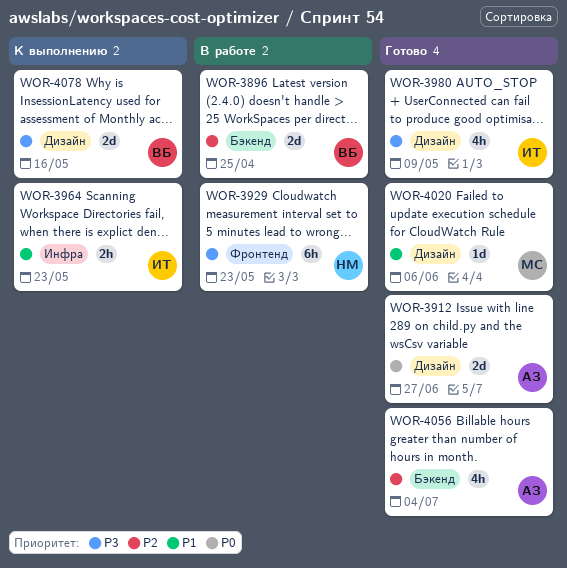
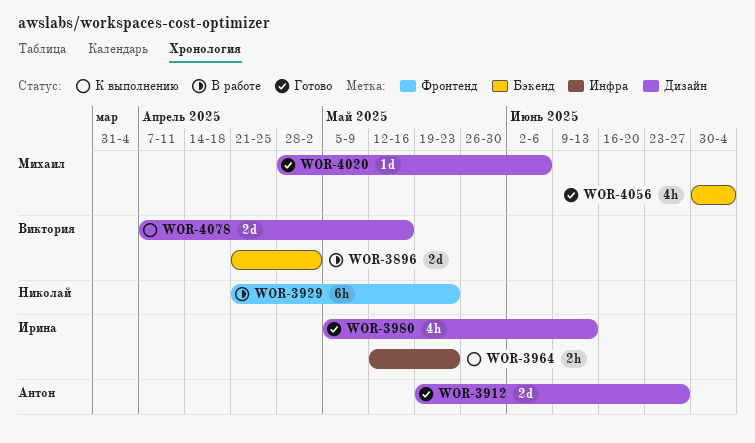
WOR-3896, due: Apr 25 -> May 2
WOR-3980, due: May 9 -> Jun 13
WOR-4056, owner: Антон -> Михаил

